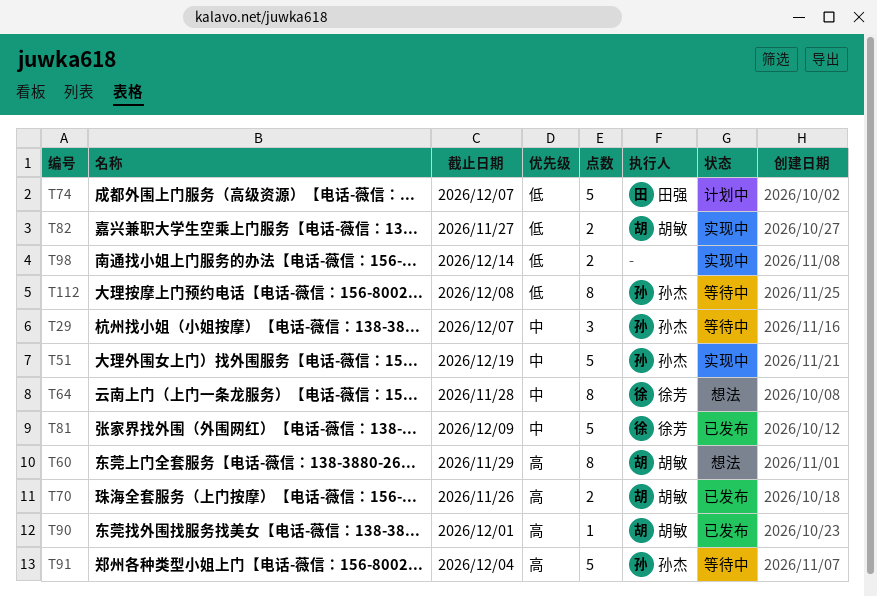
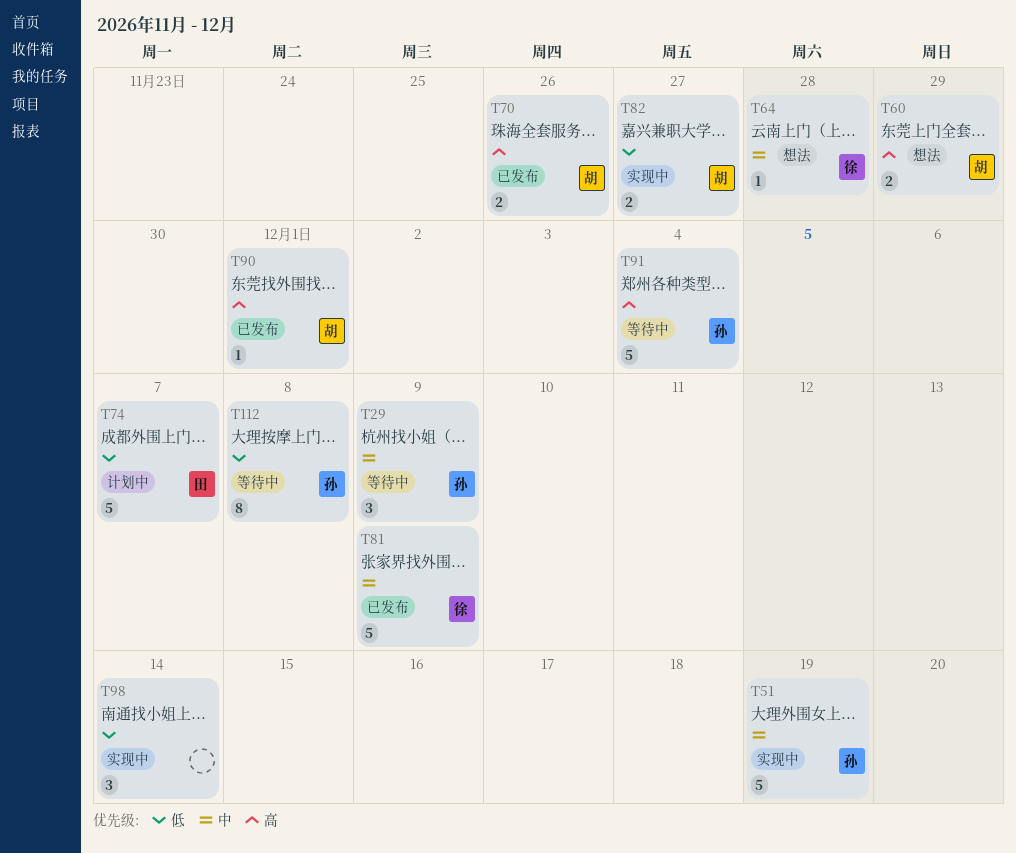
T29, due: Dec 7 -> Dec 9
T60, estimate: 8 -> 2
T64, estimate: 8 -> 1
T98, estimate: 2 -> 3

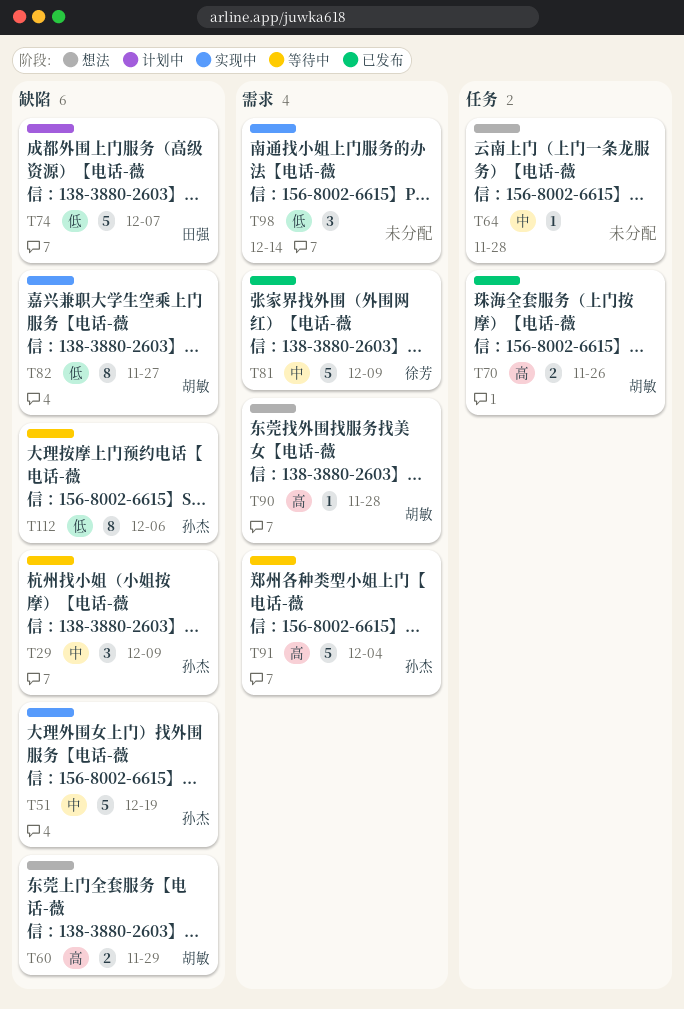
T64, owner: 徐芳 -> none
T82, estimate: 2 -> 8
T90, status: 已发布 -> 想法
T90, due: Dec 1 -> Nov 28
T112, due: Dec 8 -> Dec 6

